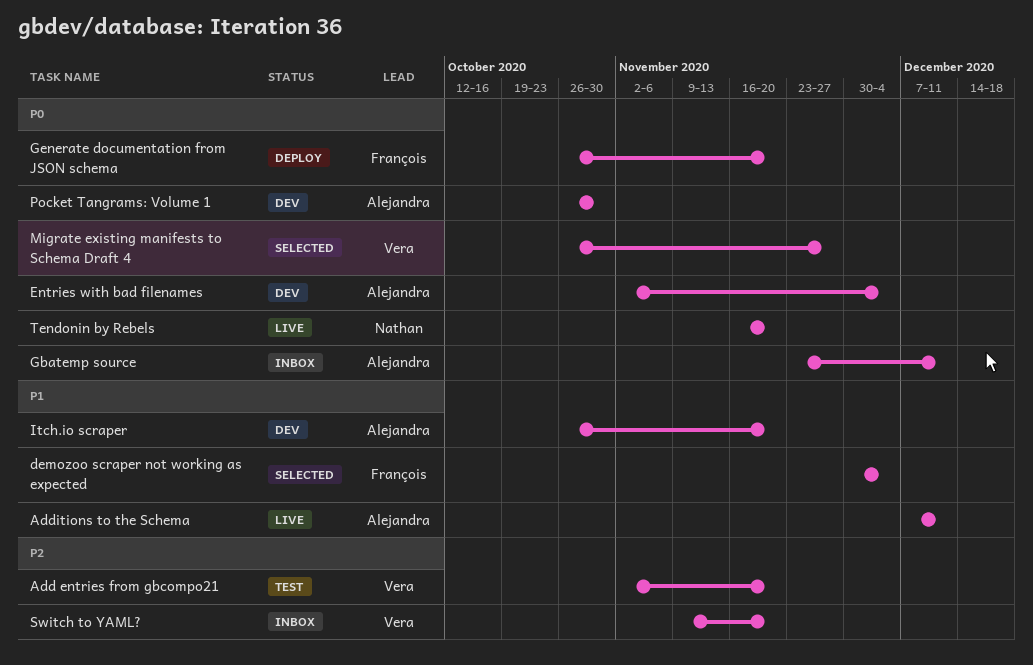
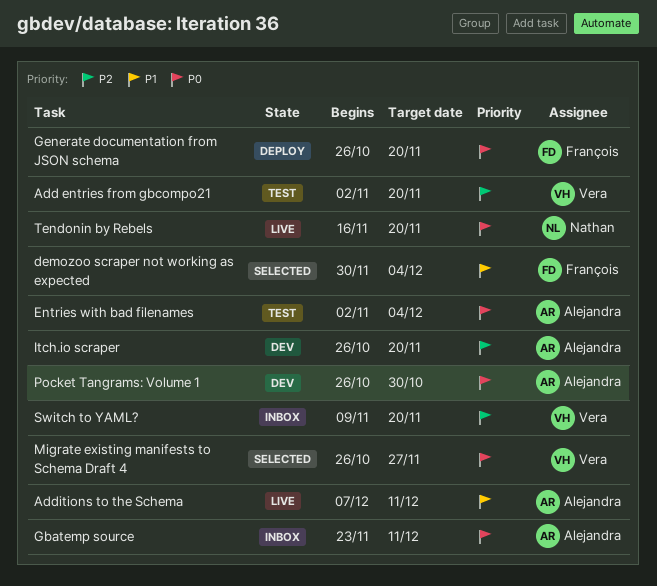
Entries with bad filenames, status: Dev -> Test
Itch.io scraper, priority: P1 -> P2

